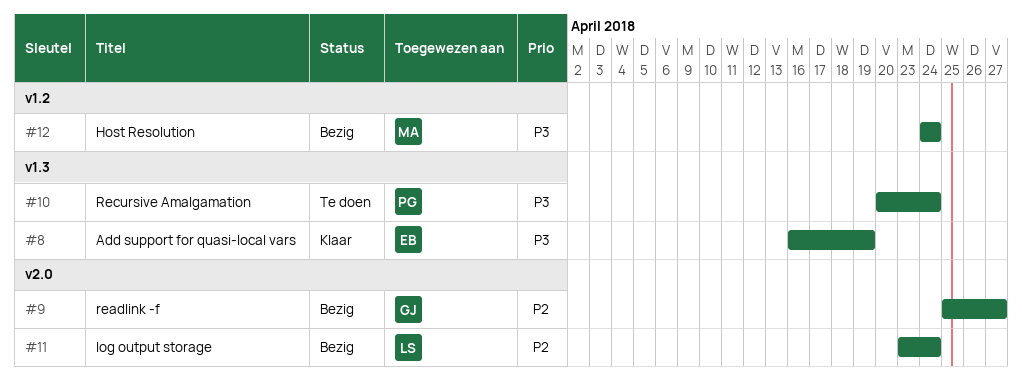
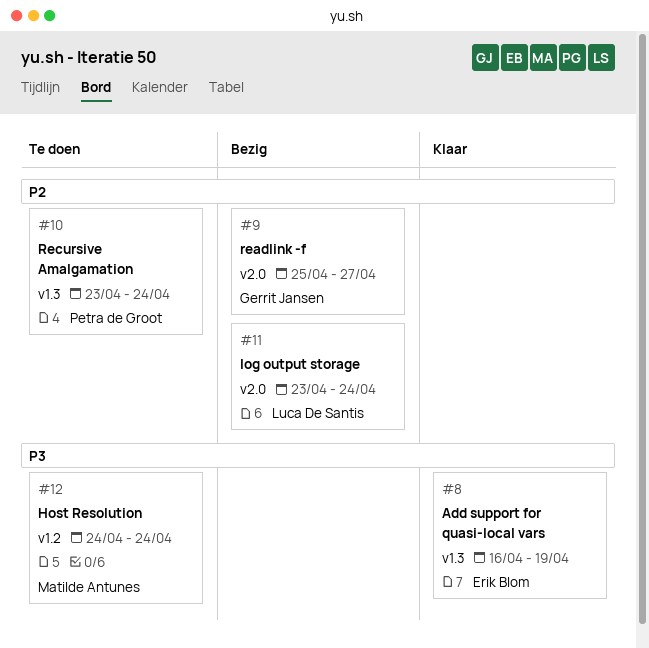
#10, priority: P3 -> P2
#10, start: Apr 20 -> Apr 23
#12, status: Bezig -> Te doen

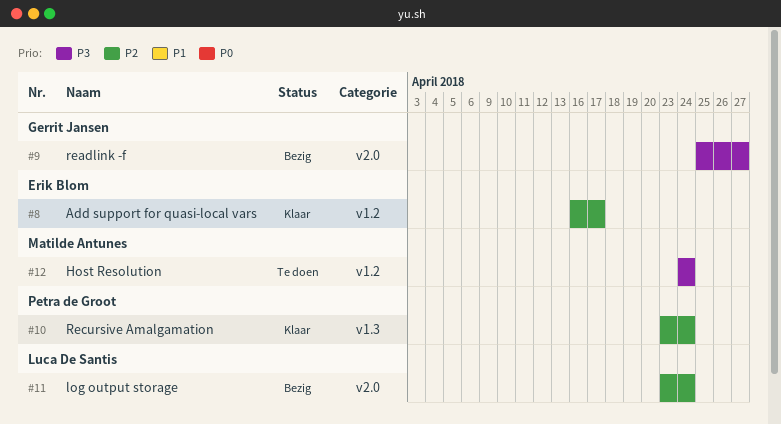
#8, priority: P3 -> P2
#8, label: v1.3 -> v1.2
#8, due: Apr 19 -> Apr 17
#9, priority: P2 -> P3
#10, status: Te doen -> Klaar

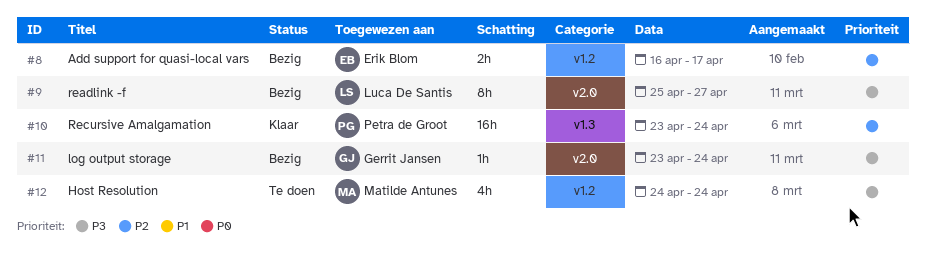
#8, status: Klaar -> Bezig
#9, owner: Gerrit Jansen -> Luca De Santis
#11, owner: Luca De Santis -> Gerrit Jansen
#11, priority: P2 -> P3

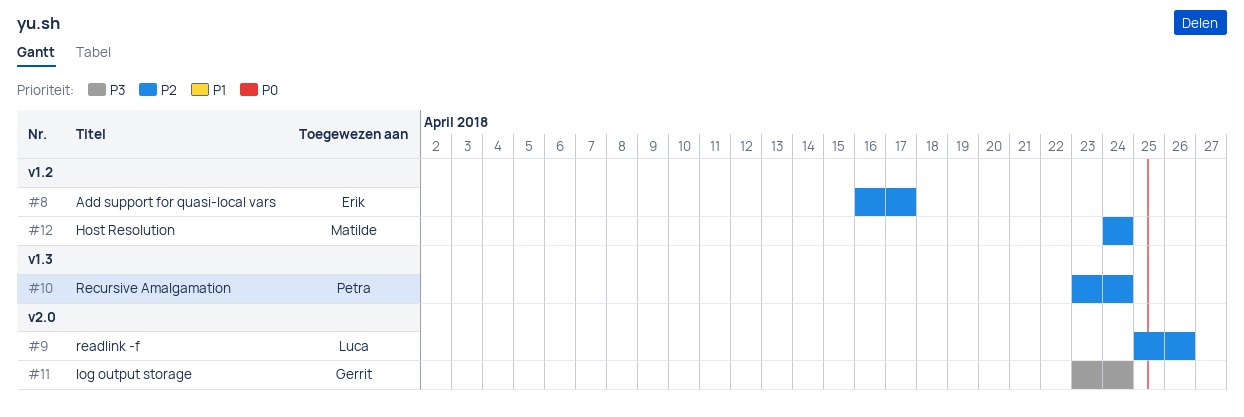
#9, priority: P3 -> P2
#9, due: Apr 27 -> Apr 26
#12, priority: P3 -> P2

